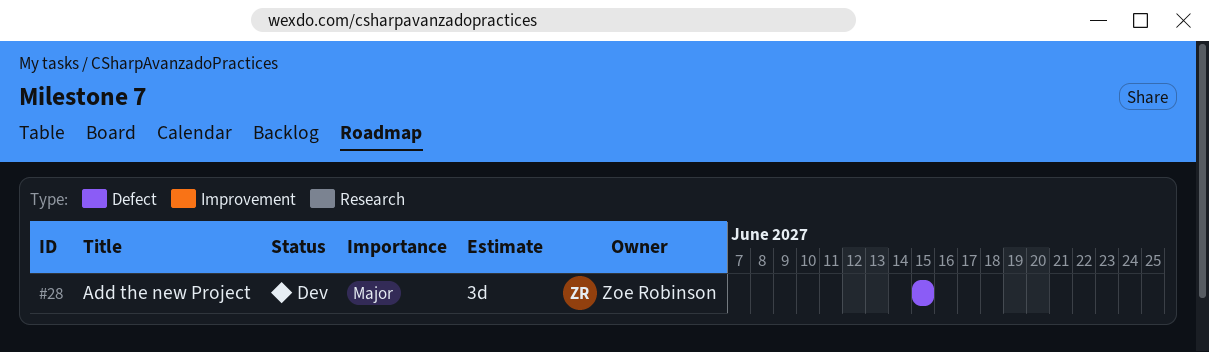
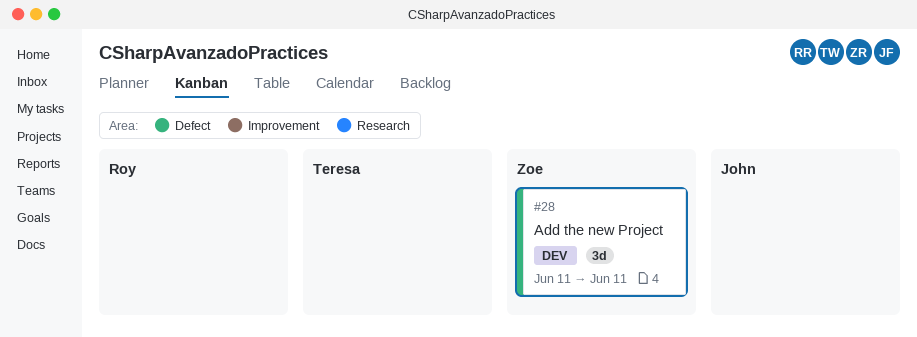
#28, start: Jun 15 -> Jun 11
#28, due: Jun 15 -> Jun 11

